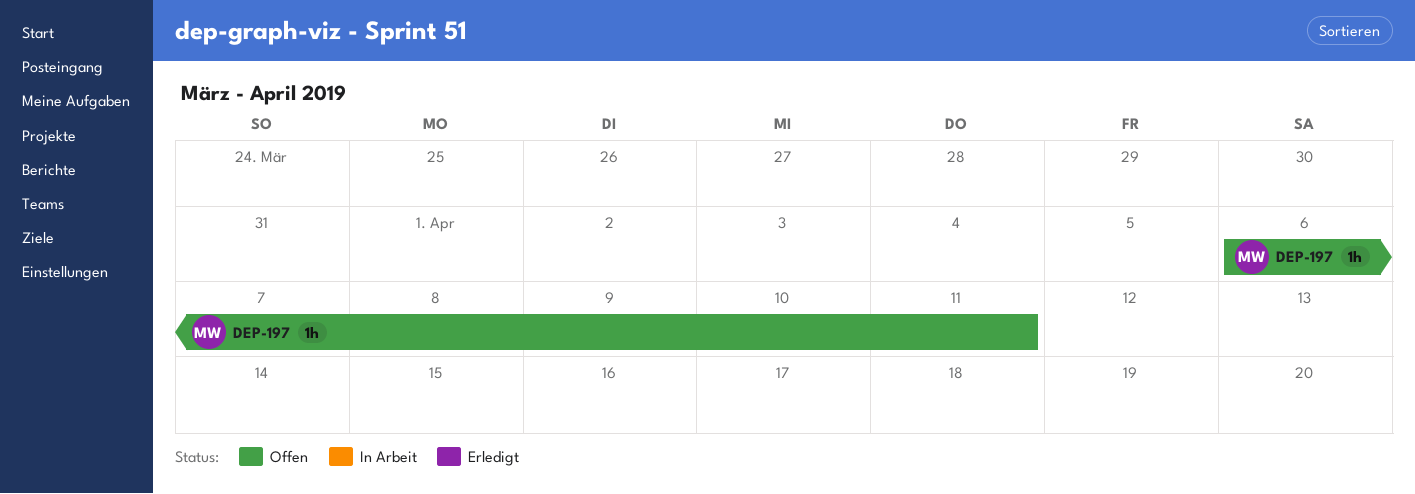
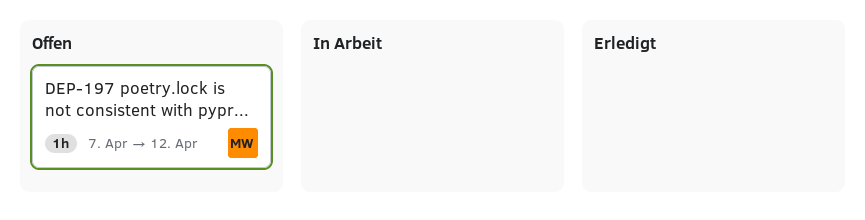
DEP-197, start: Apr 6 -> Apr 7
DEP-197, due: Apr 11 -> Apr 12

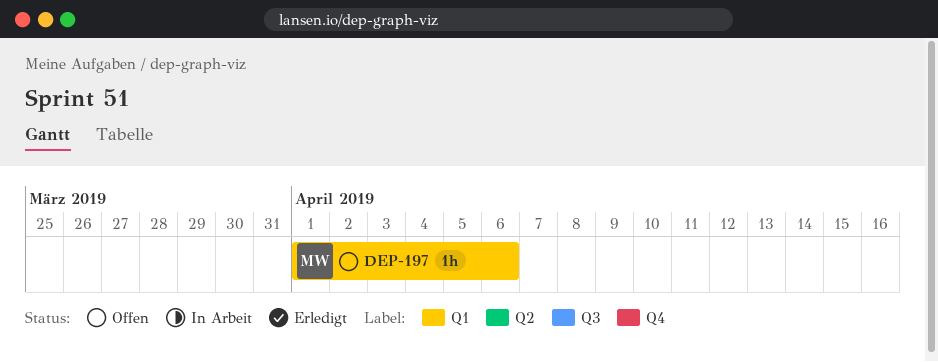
DEP-197, start: Apr 7 -> Apr 1
DEP-197, due: Apr 12 -> Apr 6

